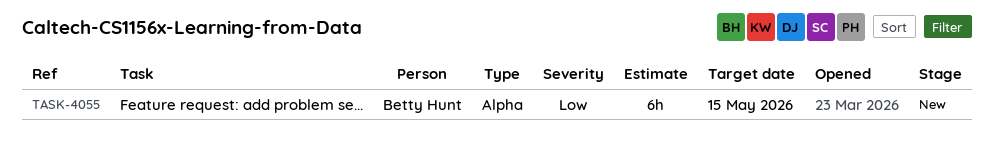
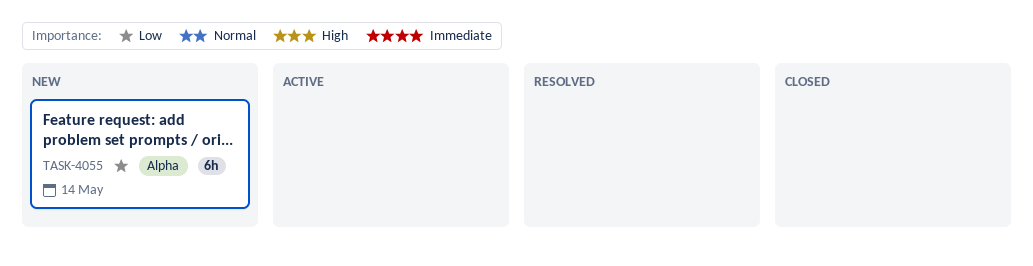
TASK-4055, due: May 15 -> May 14

